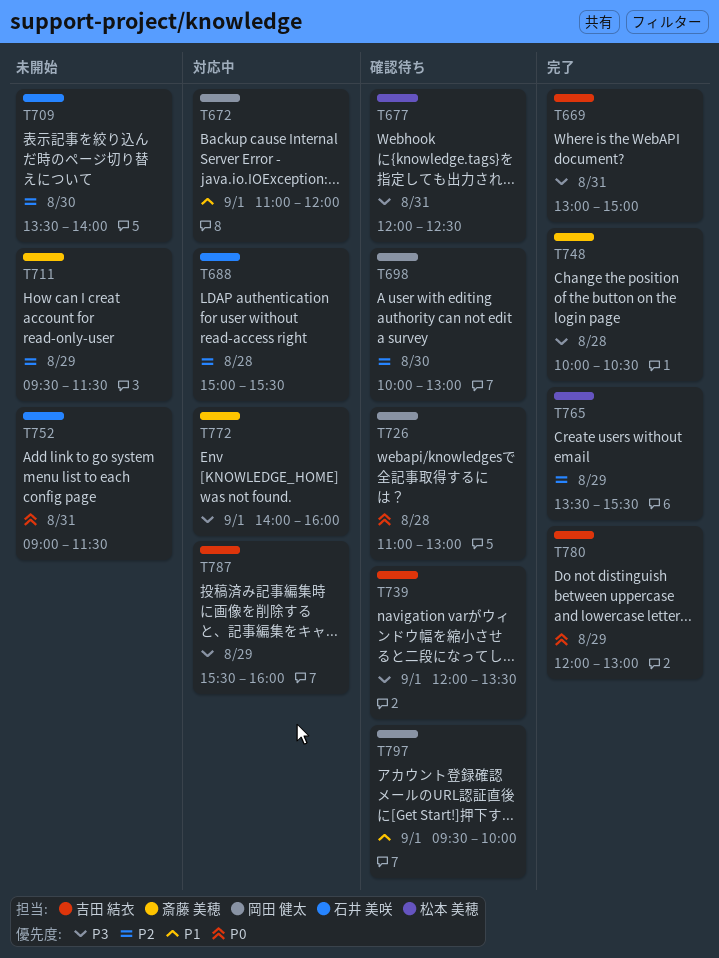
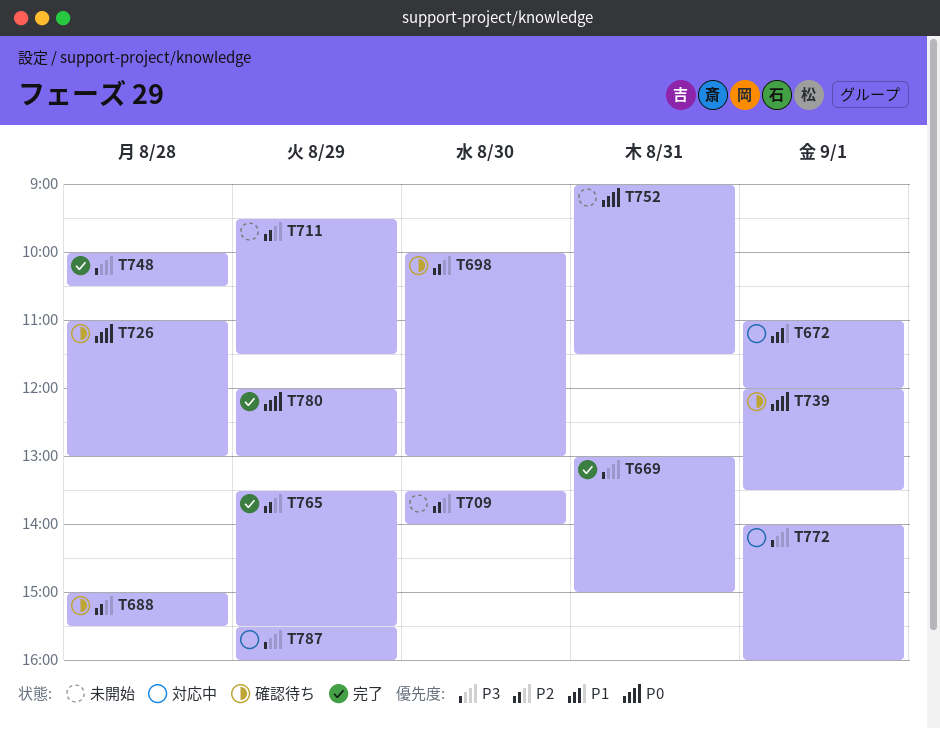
T677: present -> none
T688, status: 対応中 -> 確認待ち
T739, priority: P3 -> P0
T797: present -> none

